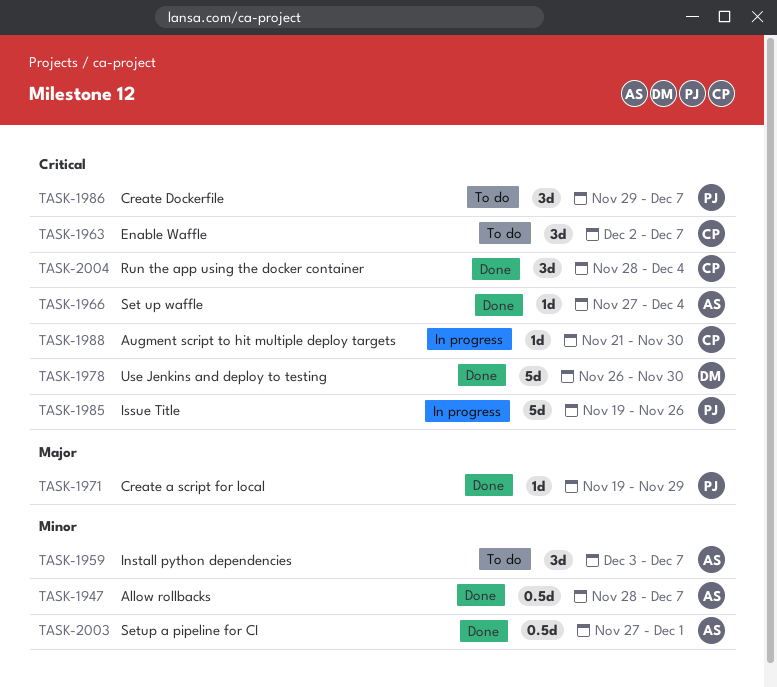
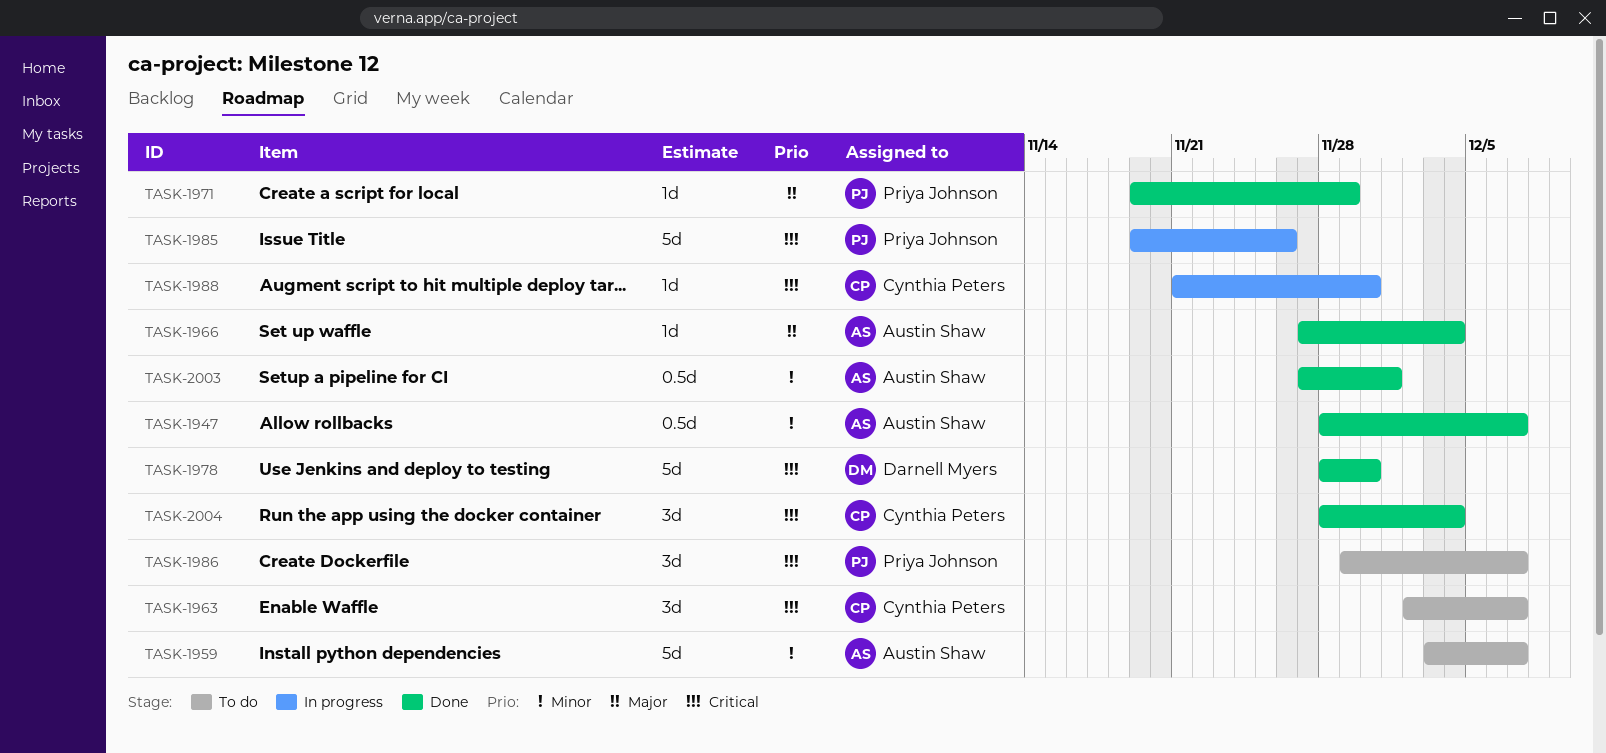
TASK-1959, estimate: 3d -> 5d
TASK-1966, priority: Critical -> Major
TASK-1978, start: Nov 26 -> Nov 28

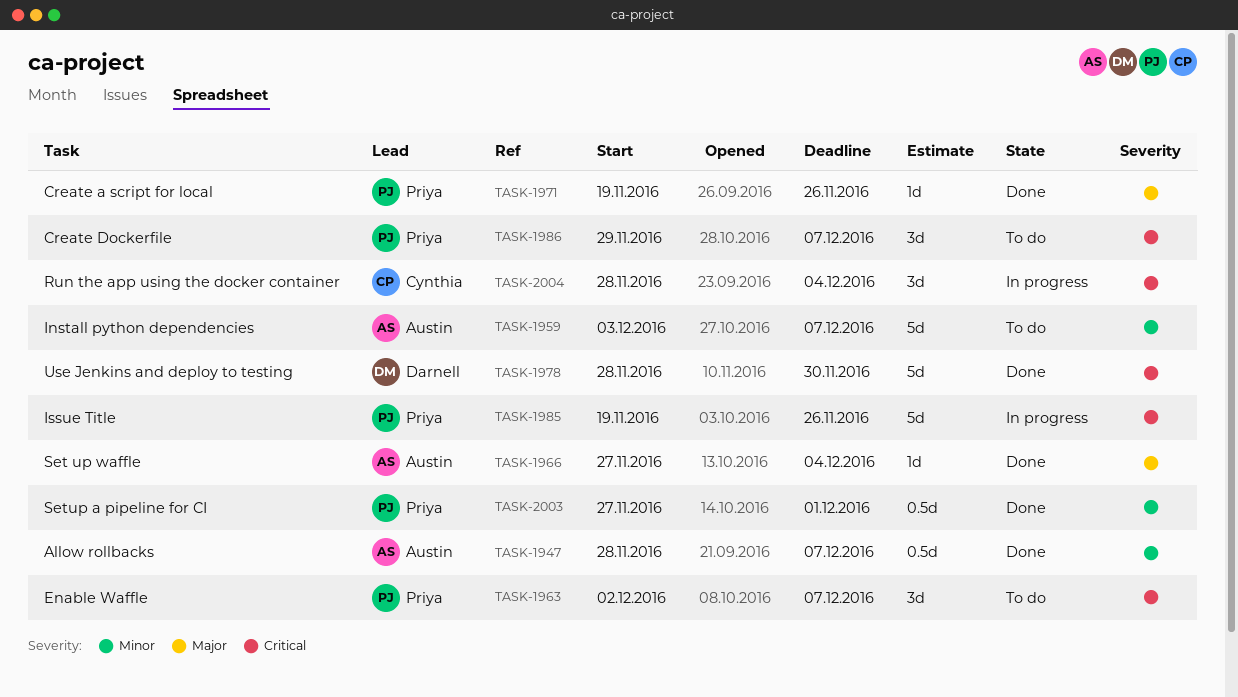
TASK-1963, owner: Cynthia Peters -> Priya Johnson
TASK-1971, due: Nov 29 -> Nov 26
TASK-1988: present -> none
TASK-2003, owner: Austin Shaw -> Priya Johnson
TASK-2004, status: Done -> In progress

